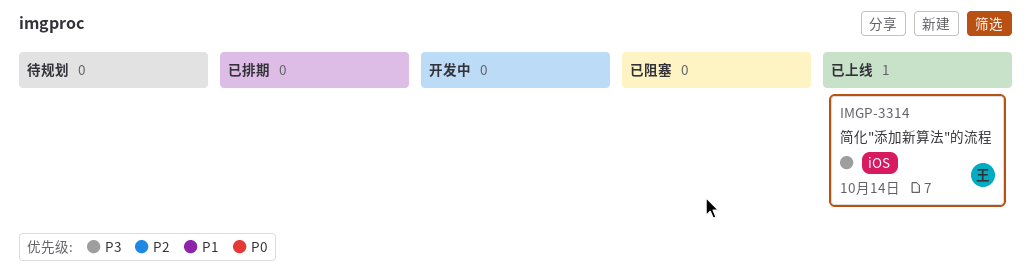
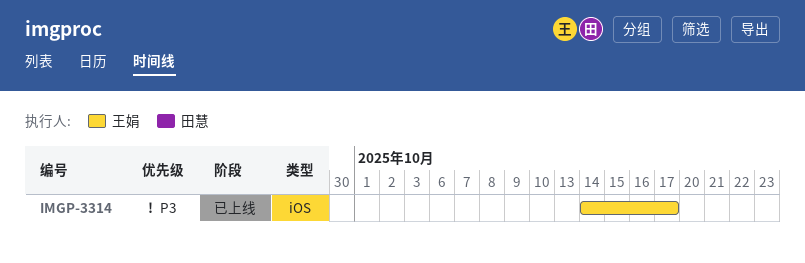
IMGP-3314, due: Oct 14 -> Oct 17

